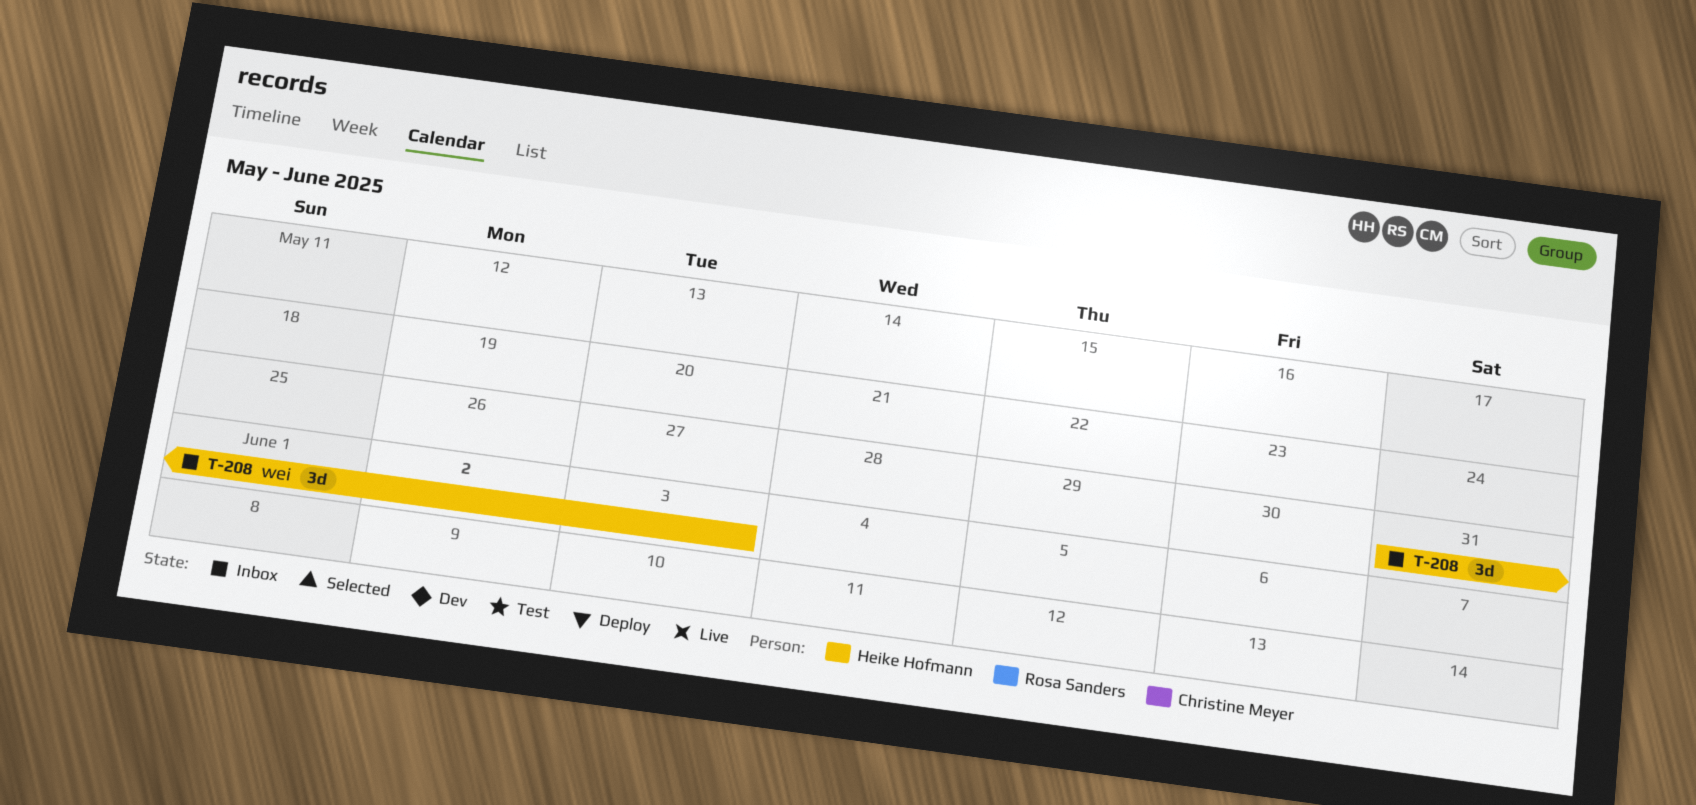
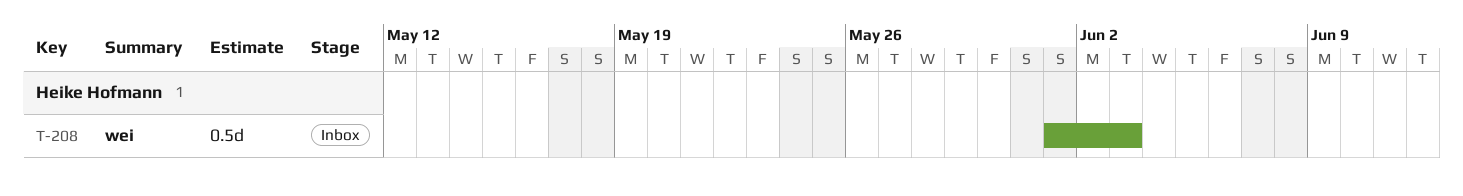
T-208, estimate: 3d -> 0.5d
T-208, start: May 31 -> Jun 1

